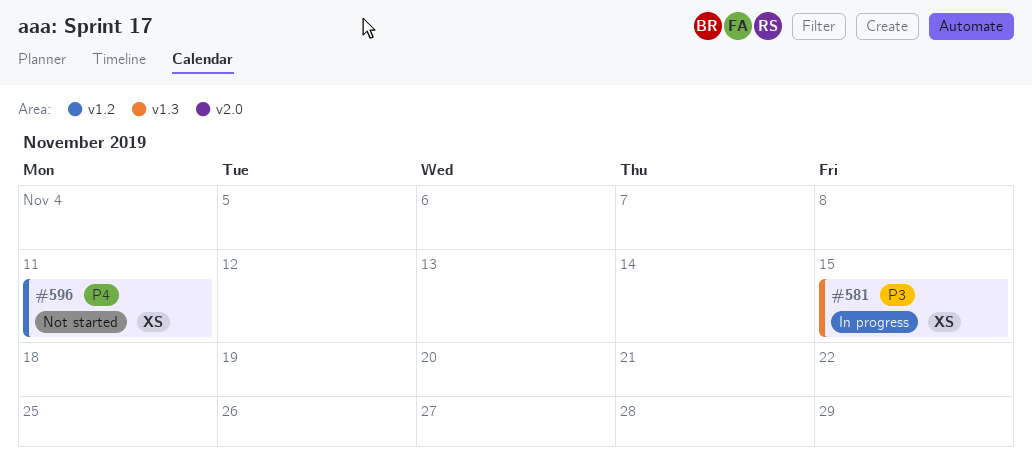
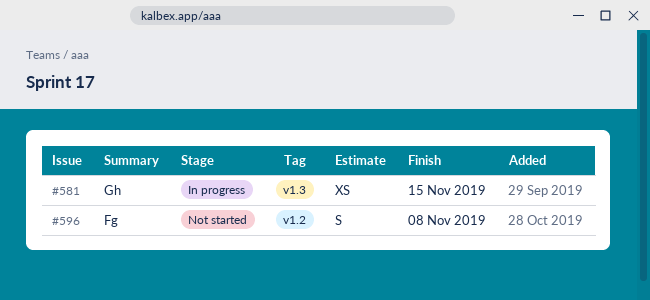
#596, estimate: XS -> S
#596, due: Nov 11 -> Nov 8

